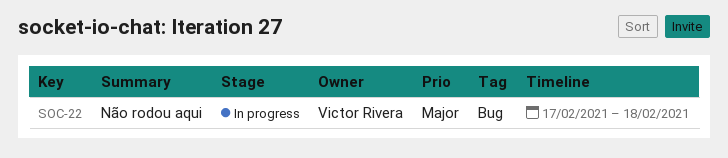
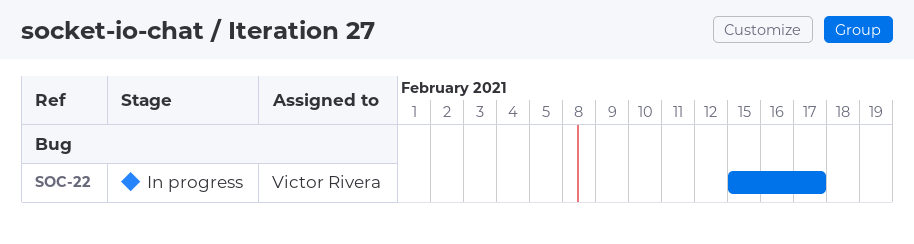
SOC-22, start: Feb 17 -> Feb 15
SOC-22, due: Feb 18 -> Feb 17

